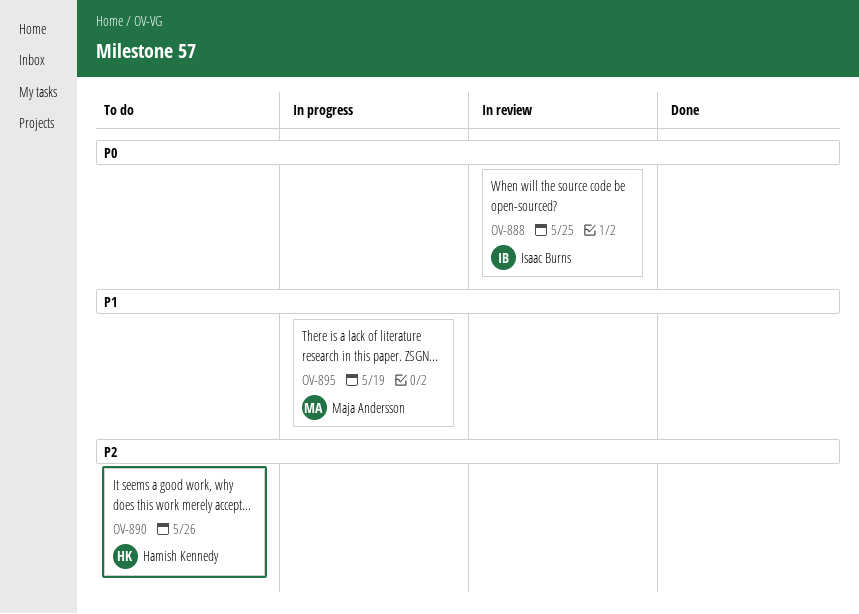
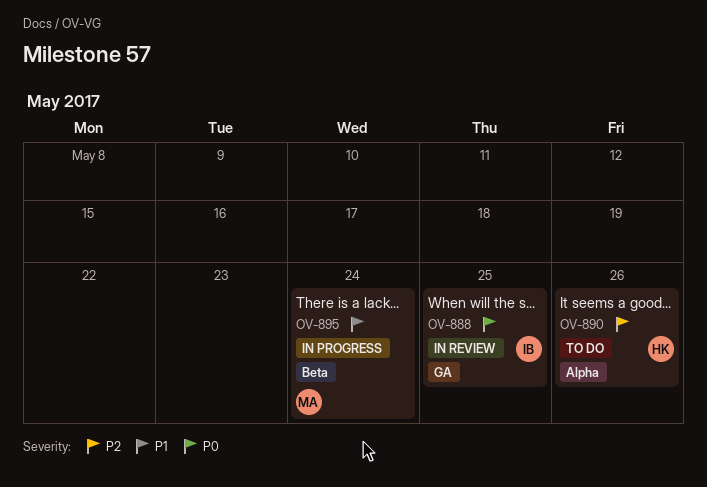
OV-895, due: May 19 -> May 24

